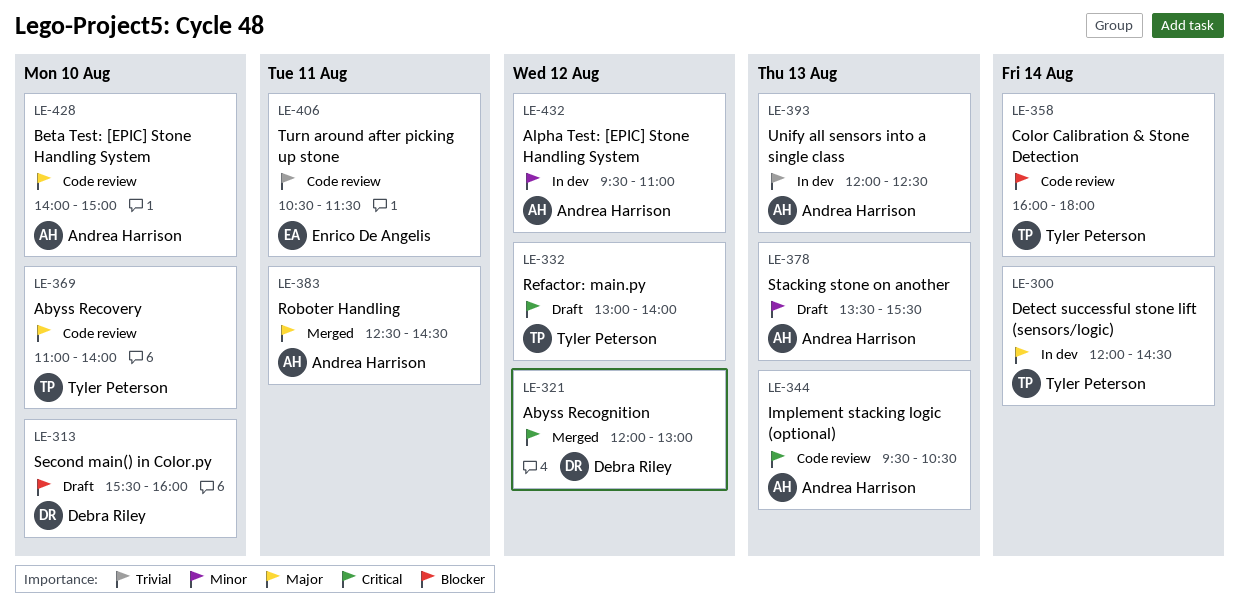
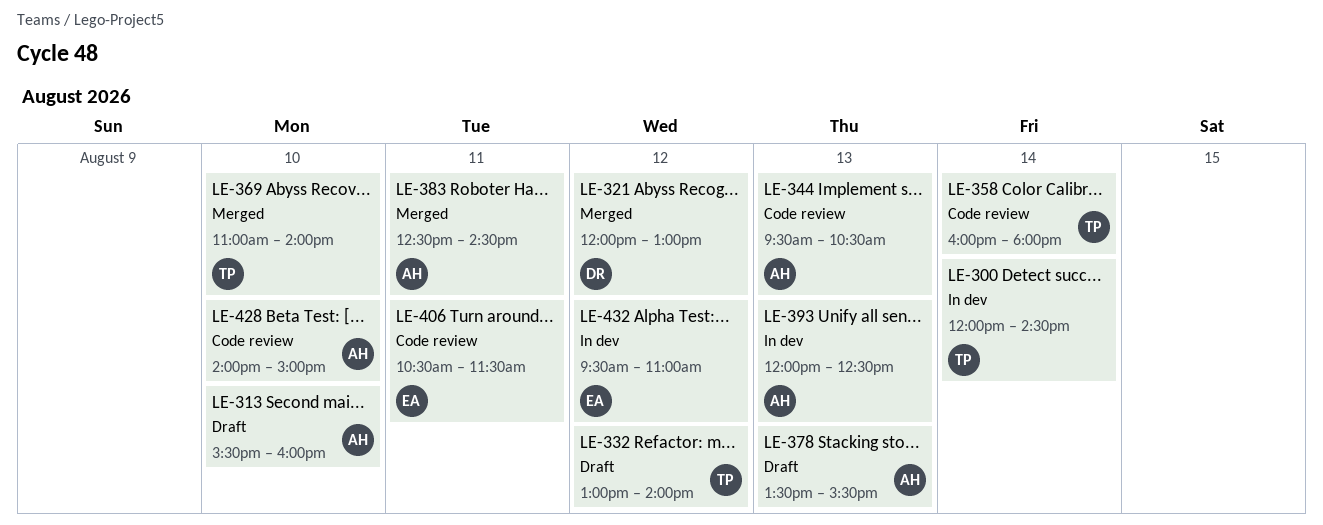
LE-313, owner: Debra Riley -> Andrea Harrison
LE-369, status: Code review -> Merged
LE-432, owner: Andrea Harrison -> Enrico De Angelis

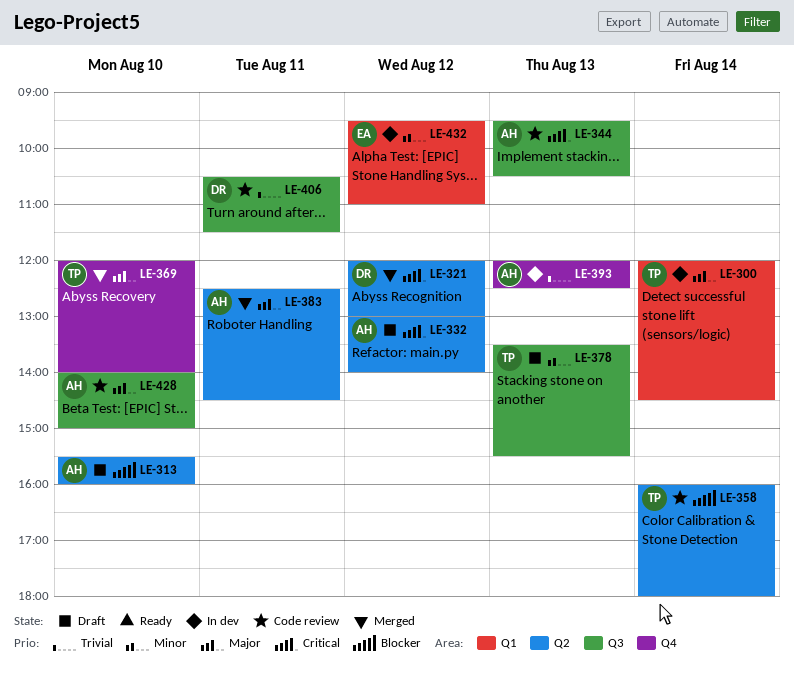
LE-332, owner: TP -> AH
LE-369, begins: 11:00 -> 12:00
LE-378, owner: AH -> TP
LE-406, owner: EA -> DR

